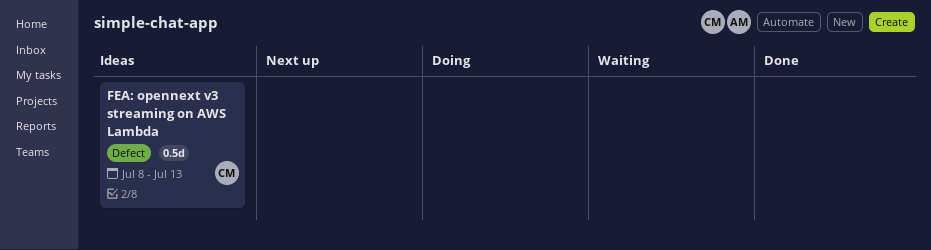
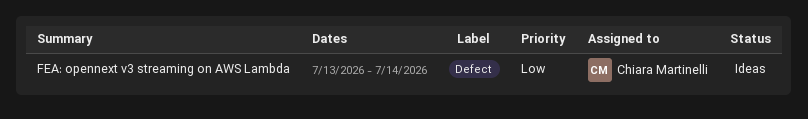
FEA: opennext v3 streaming on AWS Lambda, start: Jul 8 -> Jul 13
FEA: opennext v3 streaming on AWS Lambda, due: Jul 13 -> Jul 14

